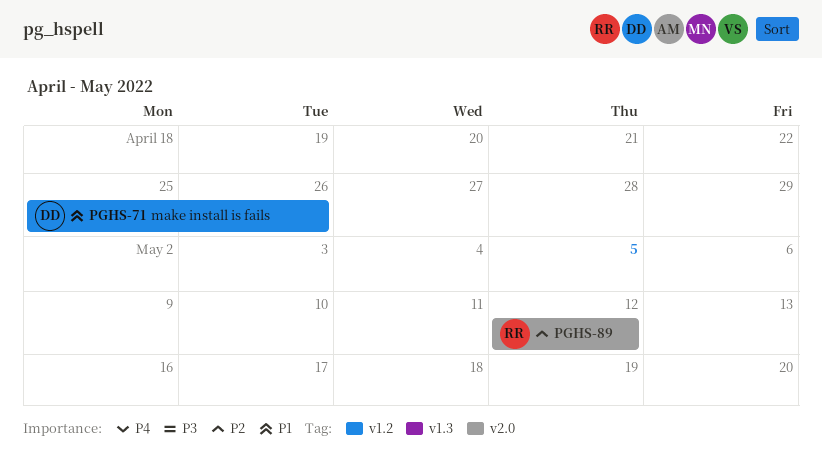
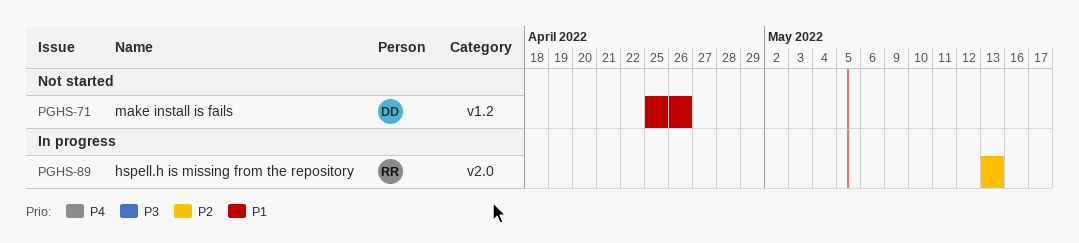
PGHS-89, start: May 12 -> May 13
PGHS-89, due: May 12 -> May 13

